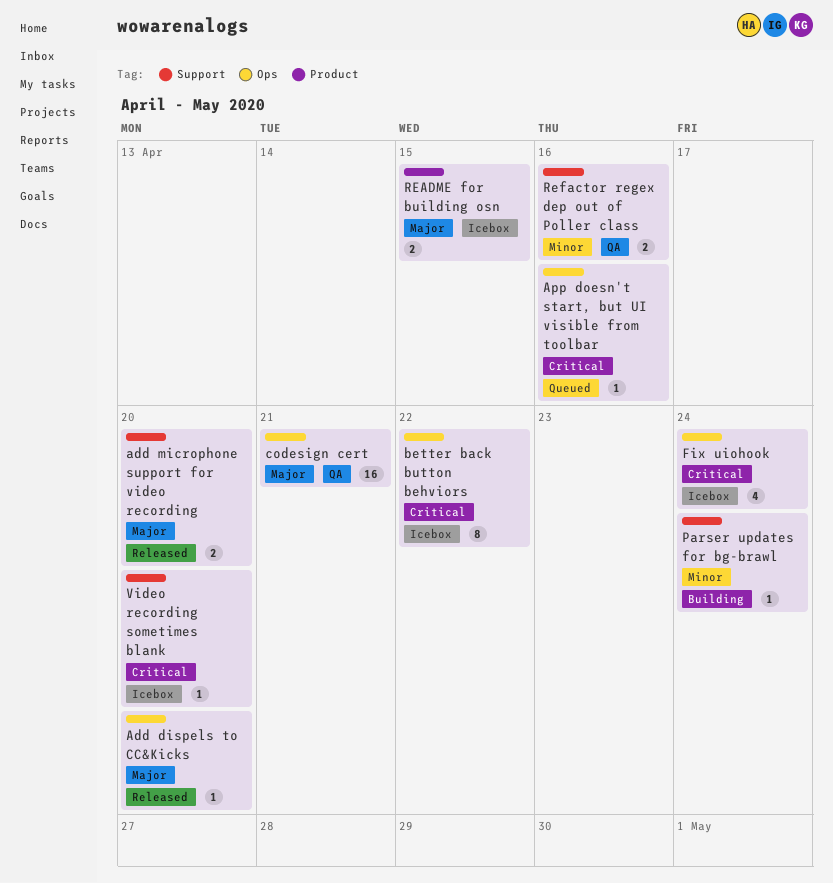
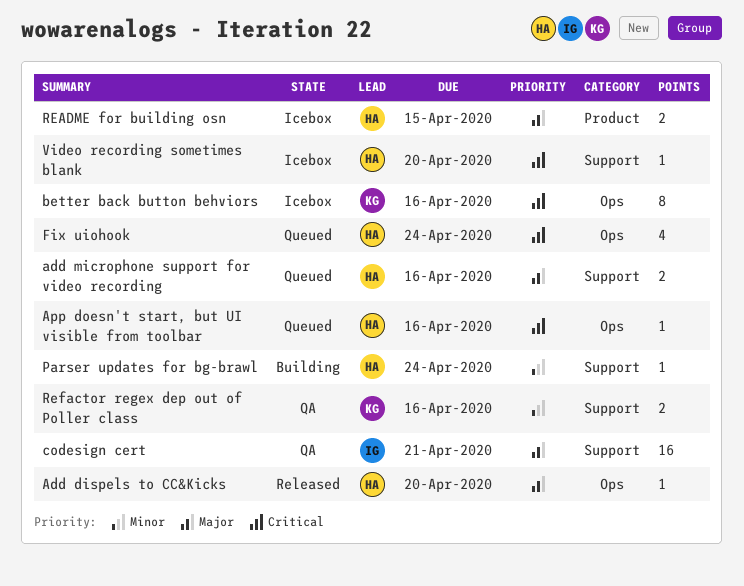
add microphone support for video recording, status: Released -> Queued
add microphone support for video recording, due: Apr 20 -> Apr 16
better back button behviors, due: Apr 22 -> Apr 16
codesign cert, label: Ops -> Support
Fix uiohook, status: Icebox -> Queued

